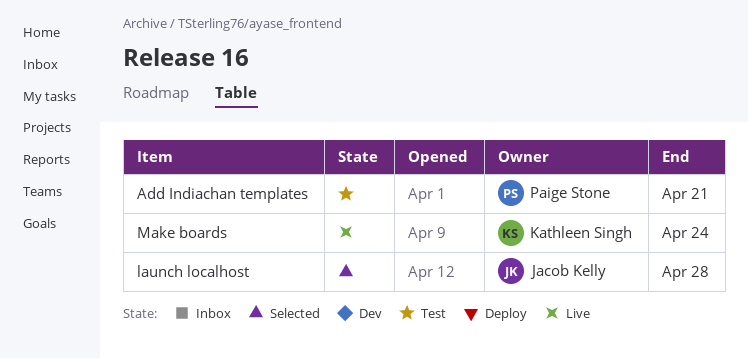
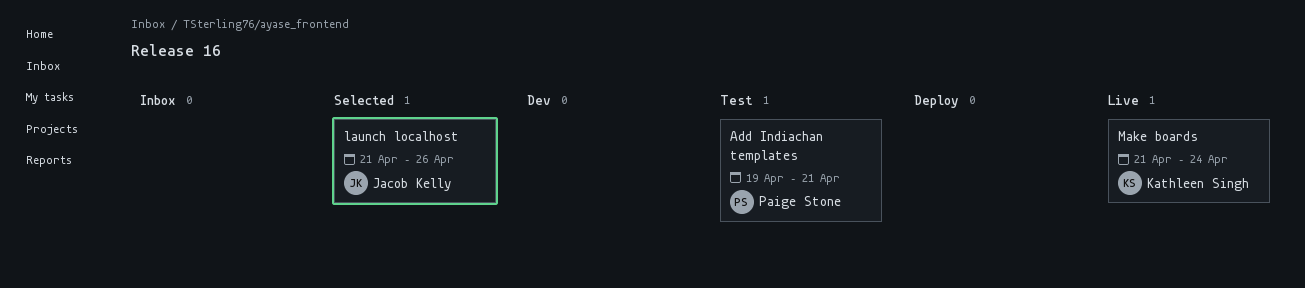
launch localhost, due: Apr 28 -> Apr 26

